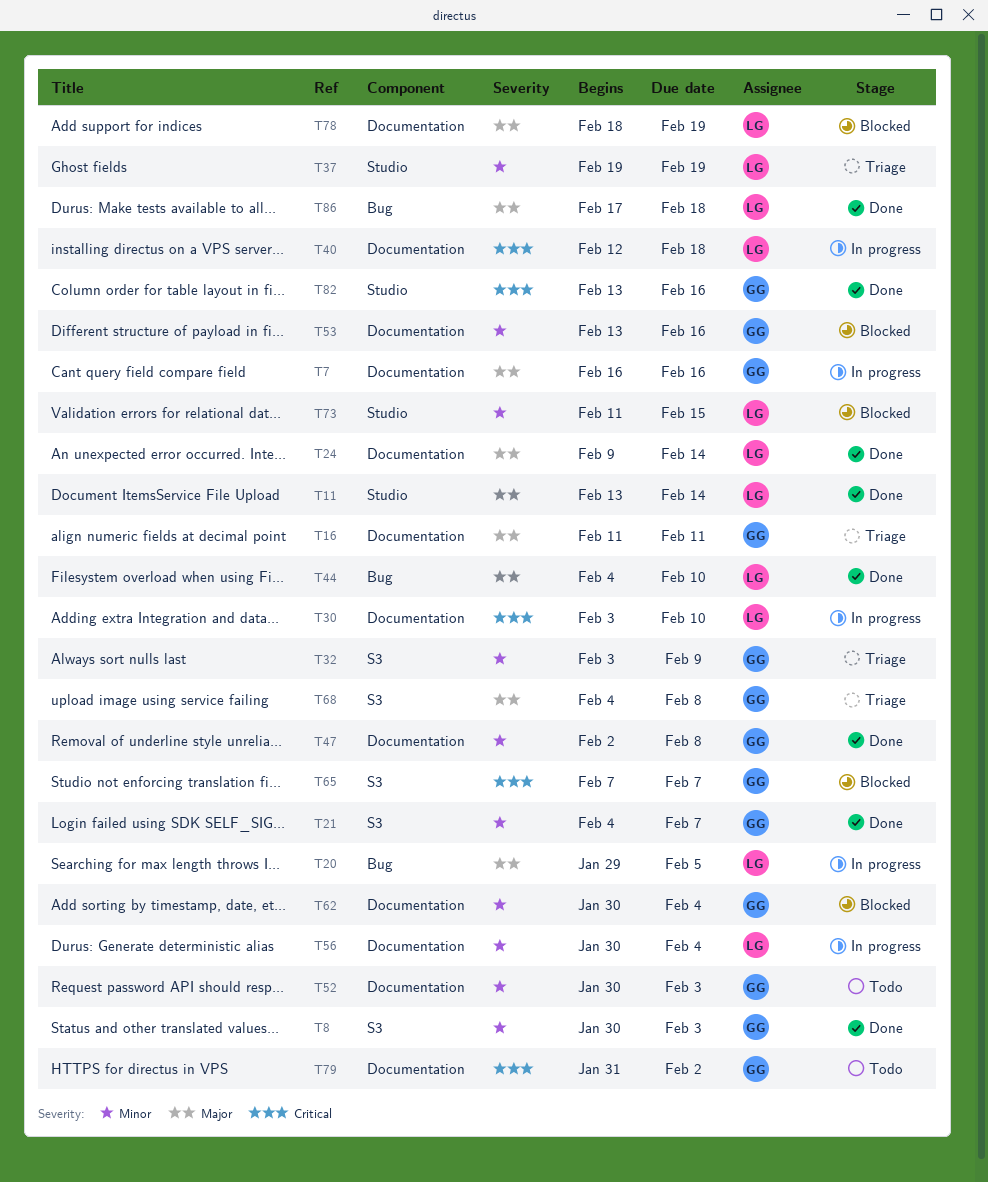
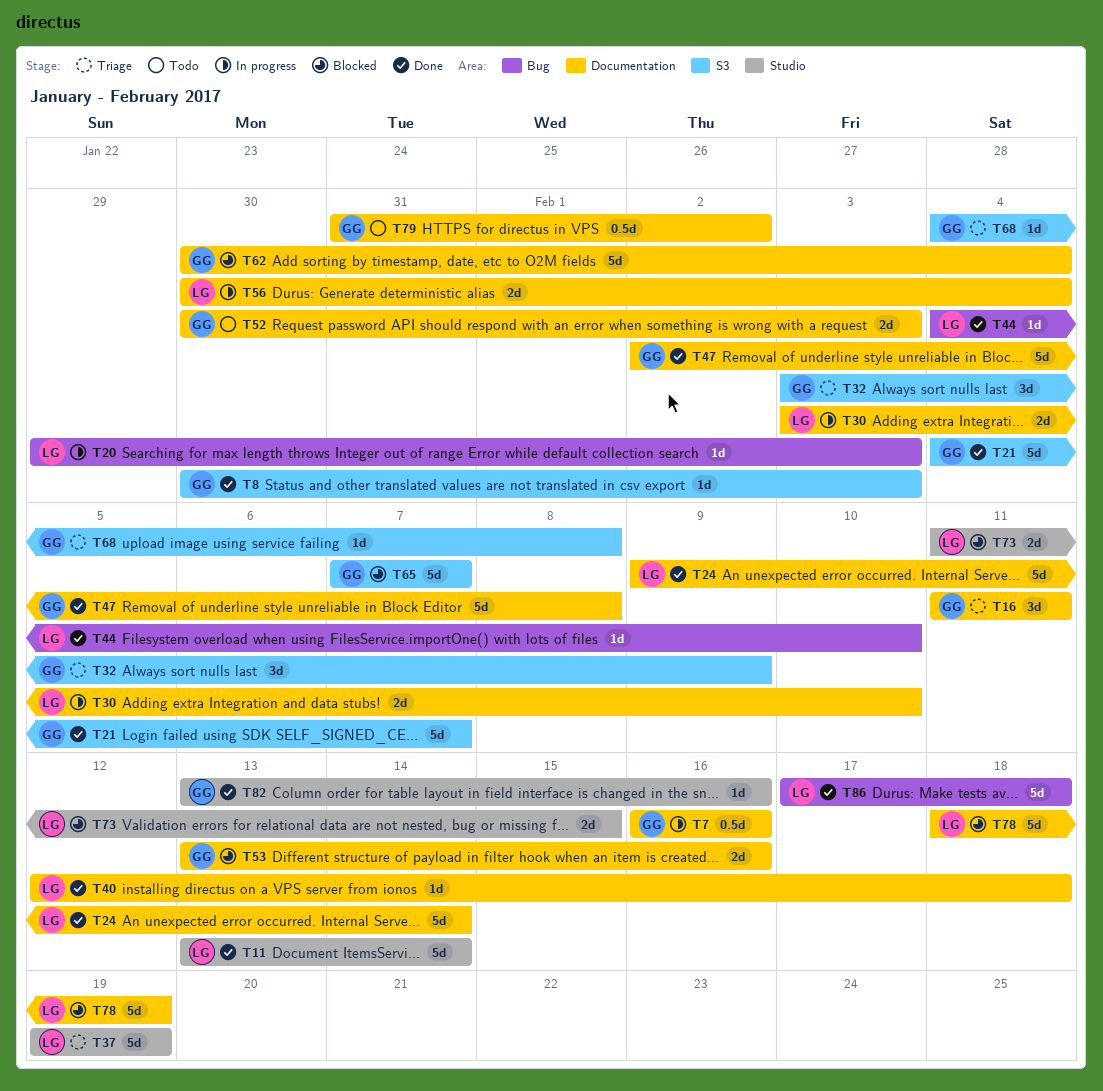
T20, due: Feb 5 -> Feb 3
T40, status: In progress -> Done

